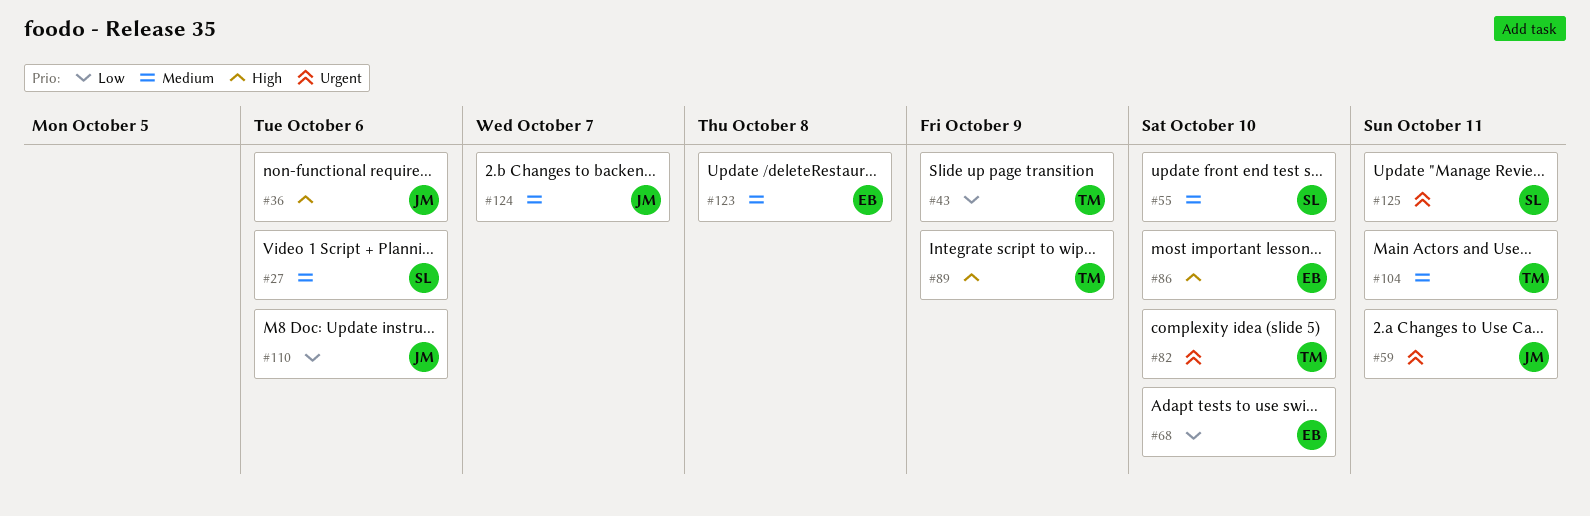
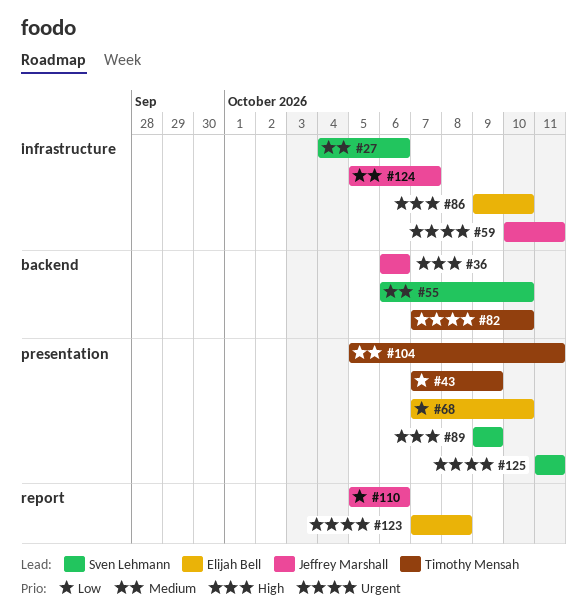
#89, owner: Timothy Mensah -> Sven Lehmann
#123, priority: Medium -> Urgent

